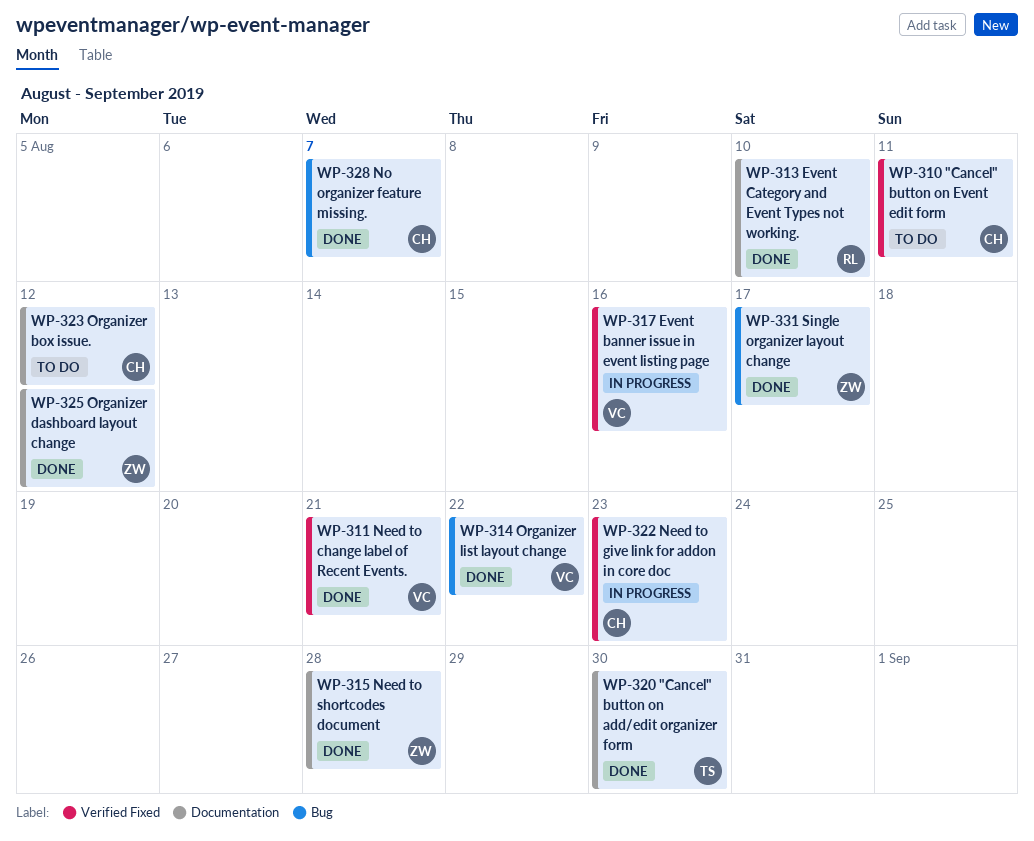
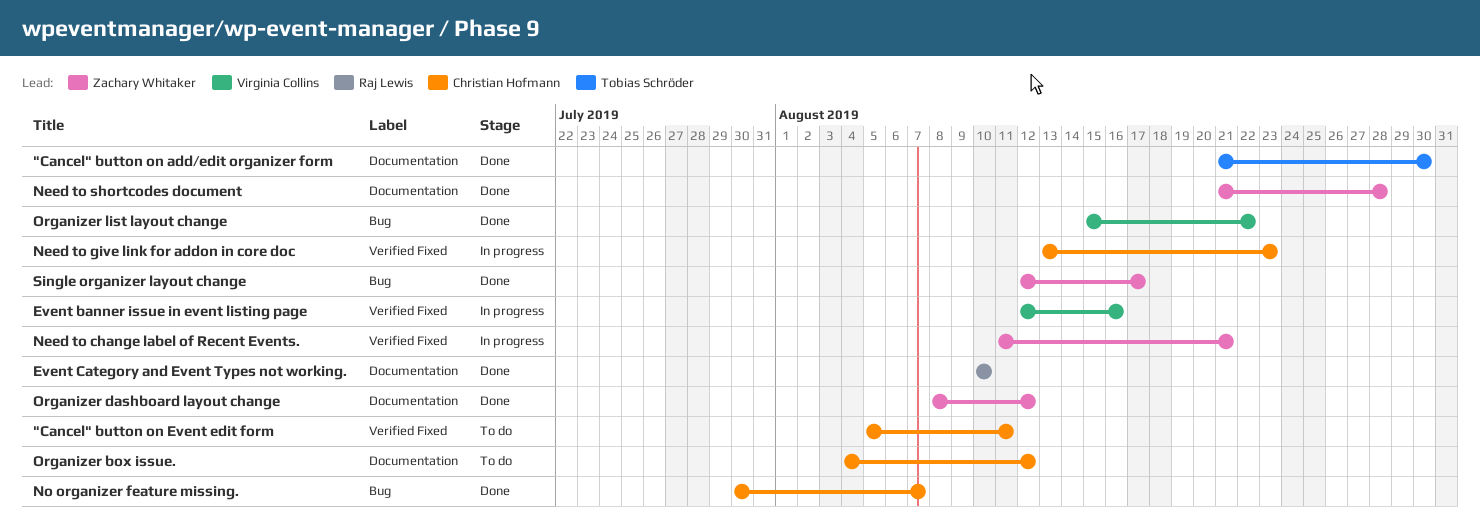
Need to change label of Recent Events., status: Done -> In progress
Need to change label of Recent Events., owner: Virginia Collins -> Zachary Whitaker

